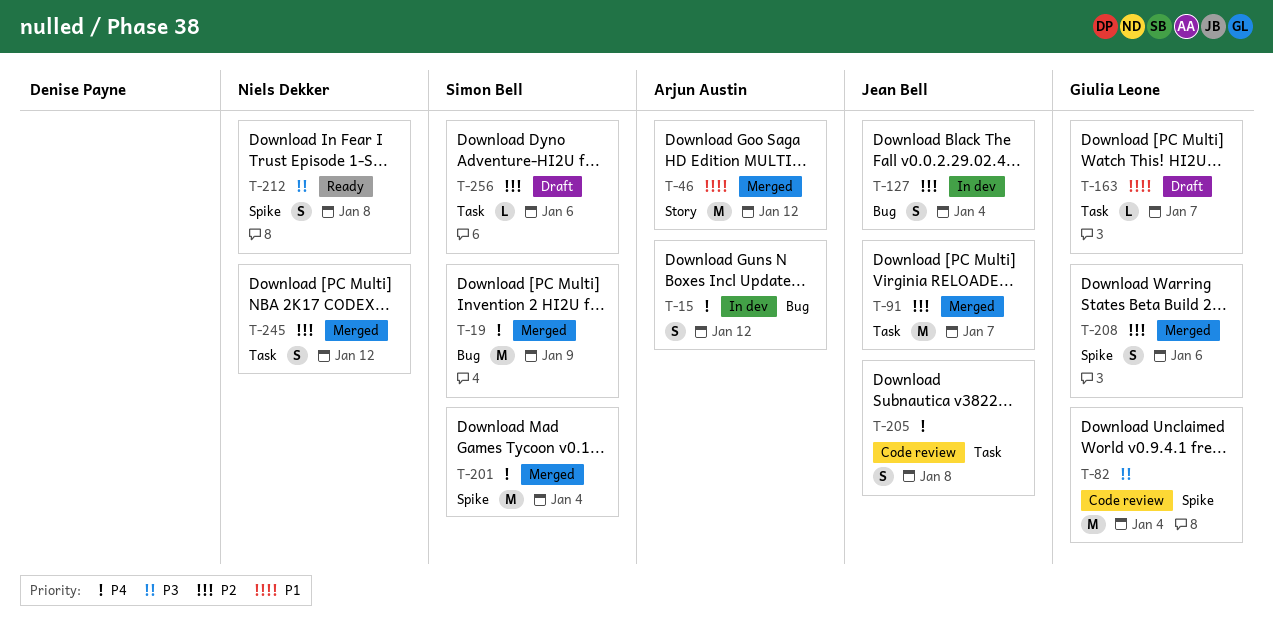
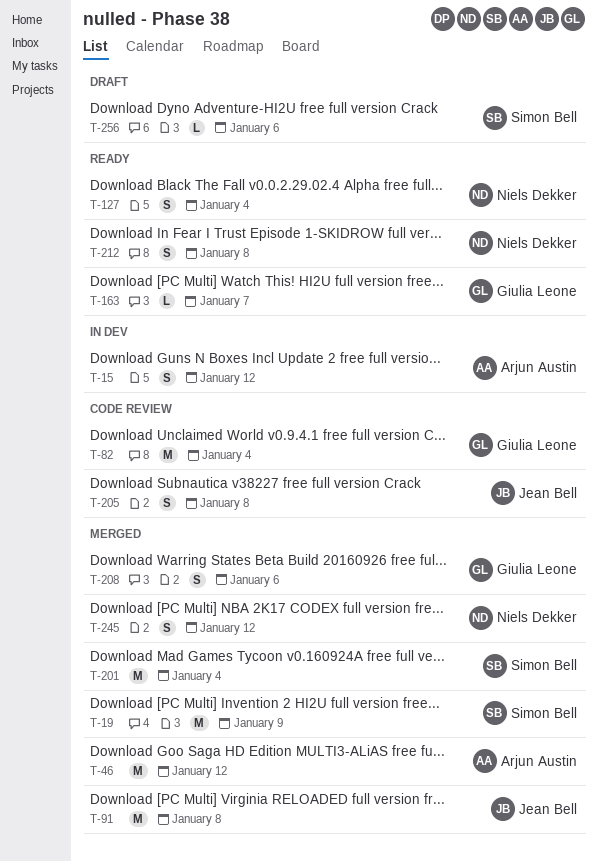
T-91, due: Jan 7 -> Jan 8
T-127, status: In dev -> Ready
T-127, owner: Jean Bell -> Niels Dekker
T-163, status: Draft -> Ready

